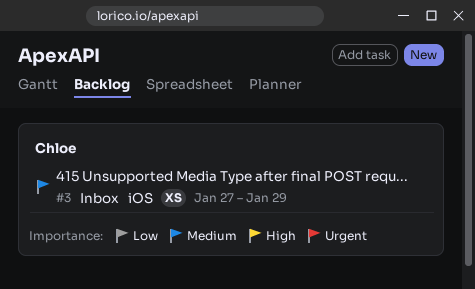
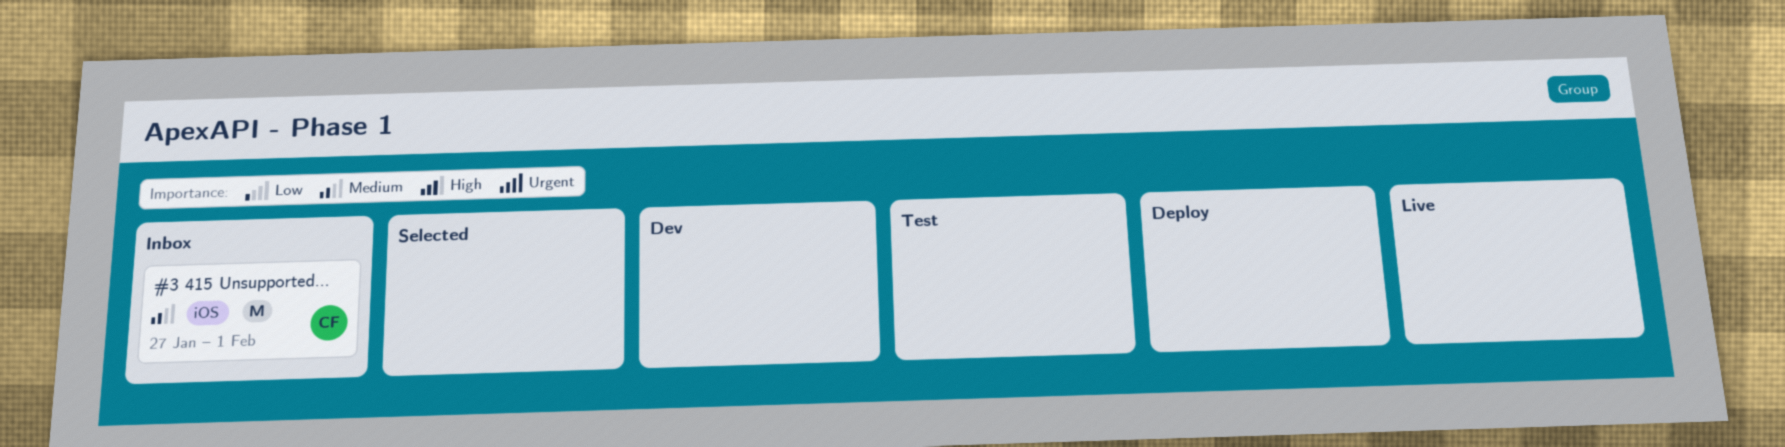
#3, estimate: XS -> M
#3, due: Jan 29 -> Feb 1

